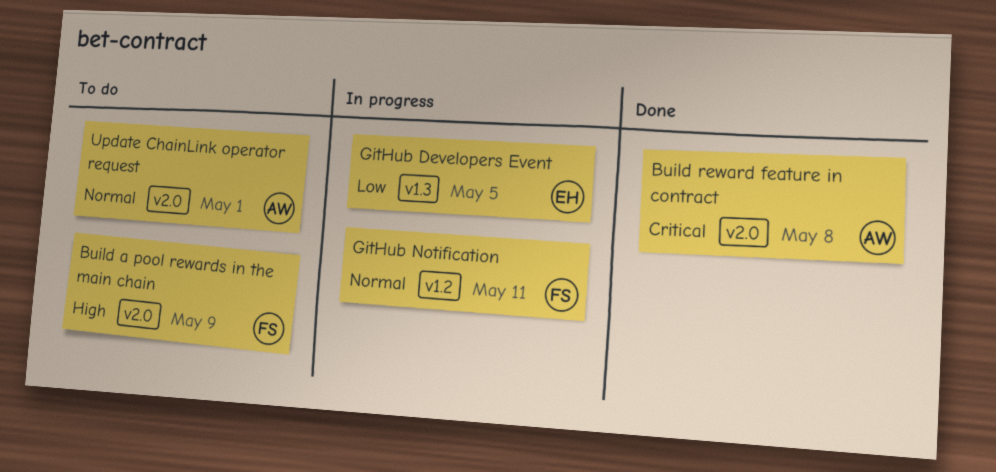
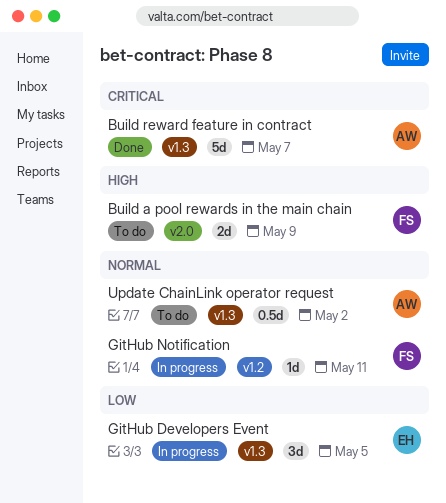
Build reward feature in contract, label: v2.0 -> v1.3
Build reward feature in contract, due: May 8 -> May 7
Update ChainLink operator request, label: v2.0 -> v1.3
Update ChainLink operator request, due: May 1 -> May 2

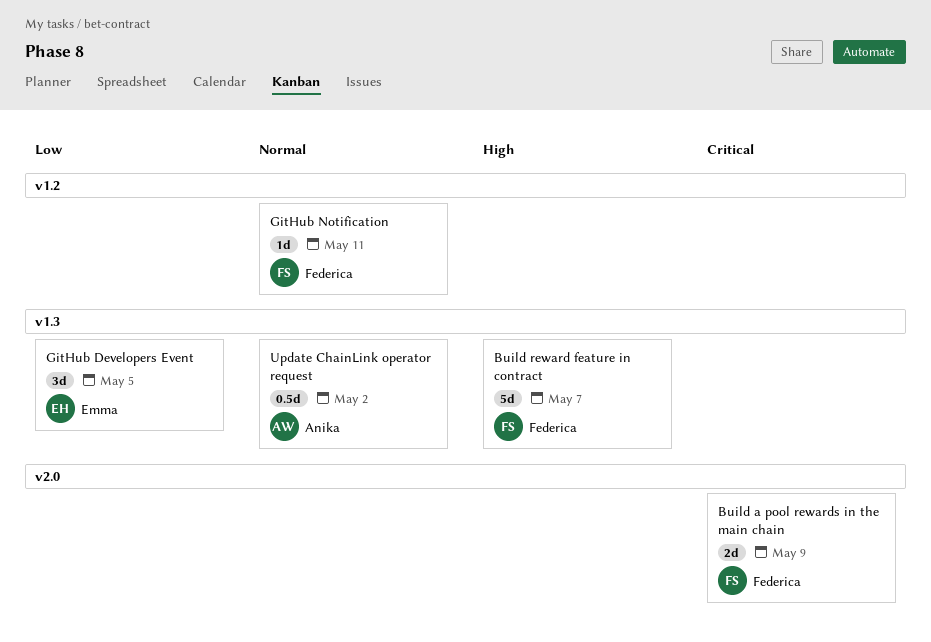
Build a pool rewards in the main chain, priority: High -> Critical
Build reward feature in contract, owner: Anika -> Federica
Build reward feature in contract, priority: Critical -> High

